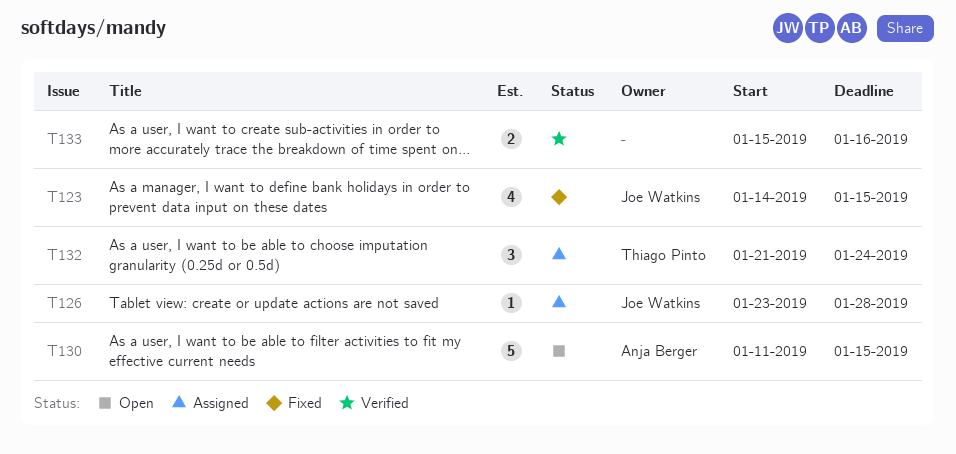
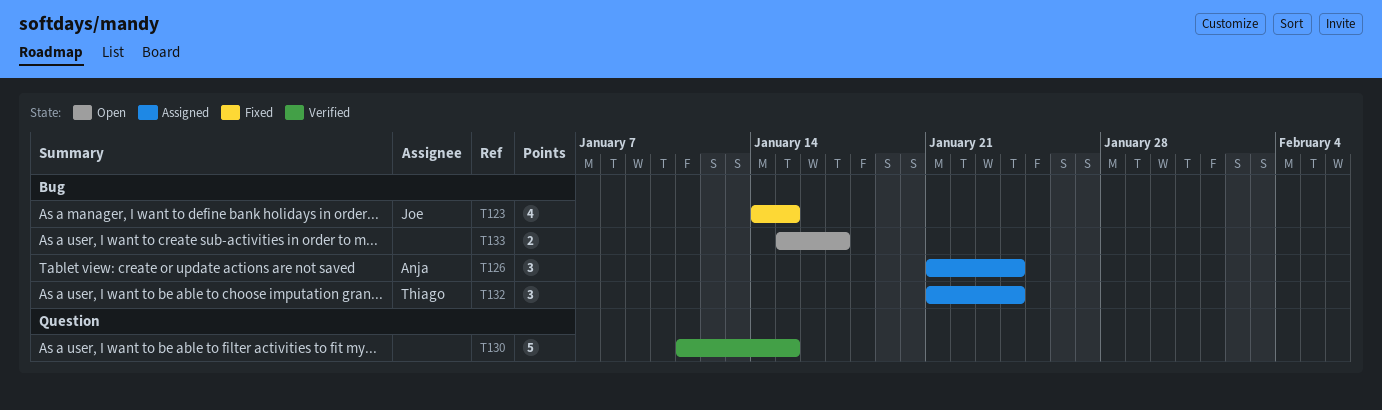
T126, owner: Joe Watkins -> Anja Berger
T126, estimate: 1 -> 3
T126, start: Jan 23 -> Jan 21
T126, due: Jan 28 -> Jan 24
T130, status: Open -> Verified
T130, owner: Anja Berger -> none
T133, status: Verified -> Open
T133, due: Jan 16 -> Jan 17

